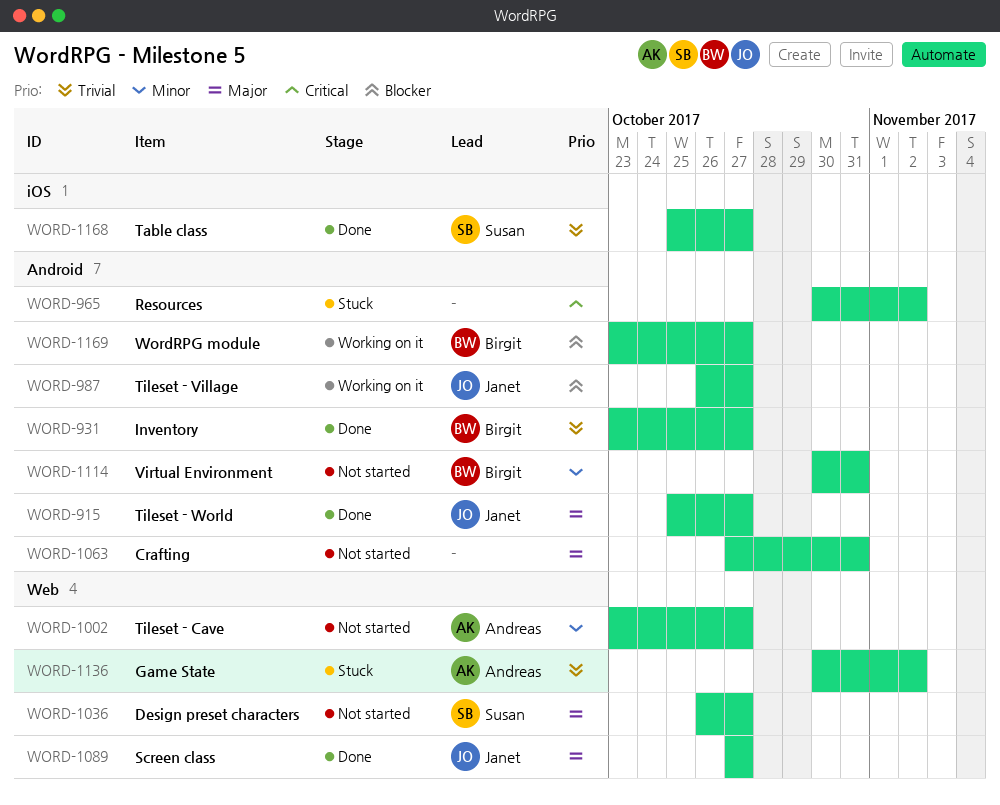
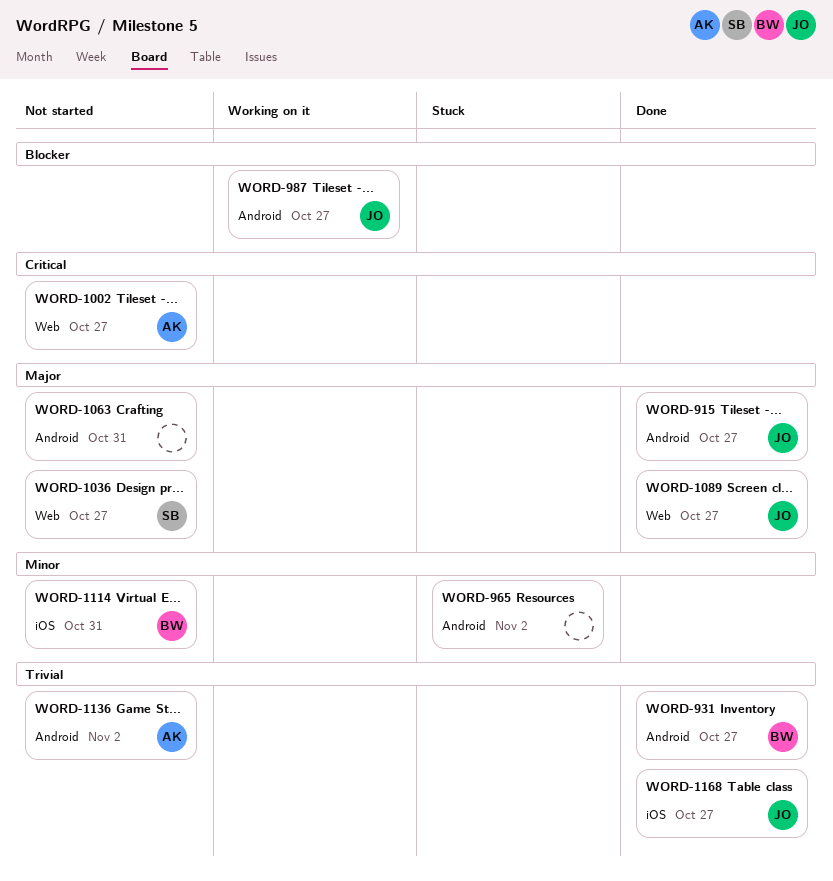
WORD-965, priority: Critical -> Minor
WORD-1002, priority: Minor -> Critical
WORD-1114, label: Android -> iOS
WORD-1136, status: Stuck -> Not started
WORD-1136, label: Web -> Android
WORD-1168, owner: Susan -> Janet
WORD-1169: present -> none

